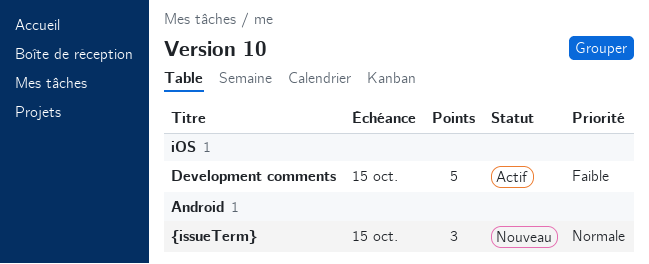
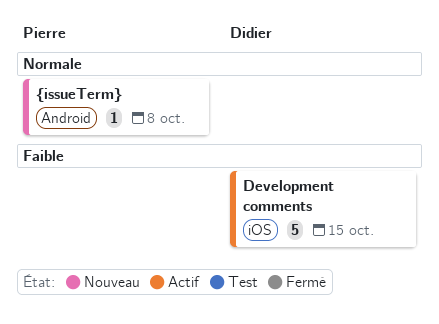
{issueTerm}, estimate: 3 -> 1
{issueTerm}, due: Oct 15 -> Oct 8

